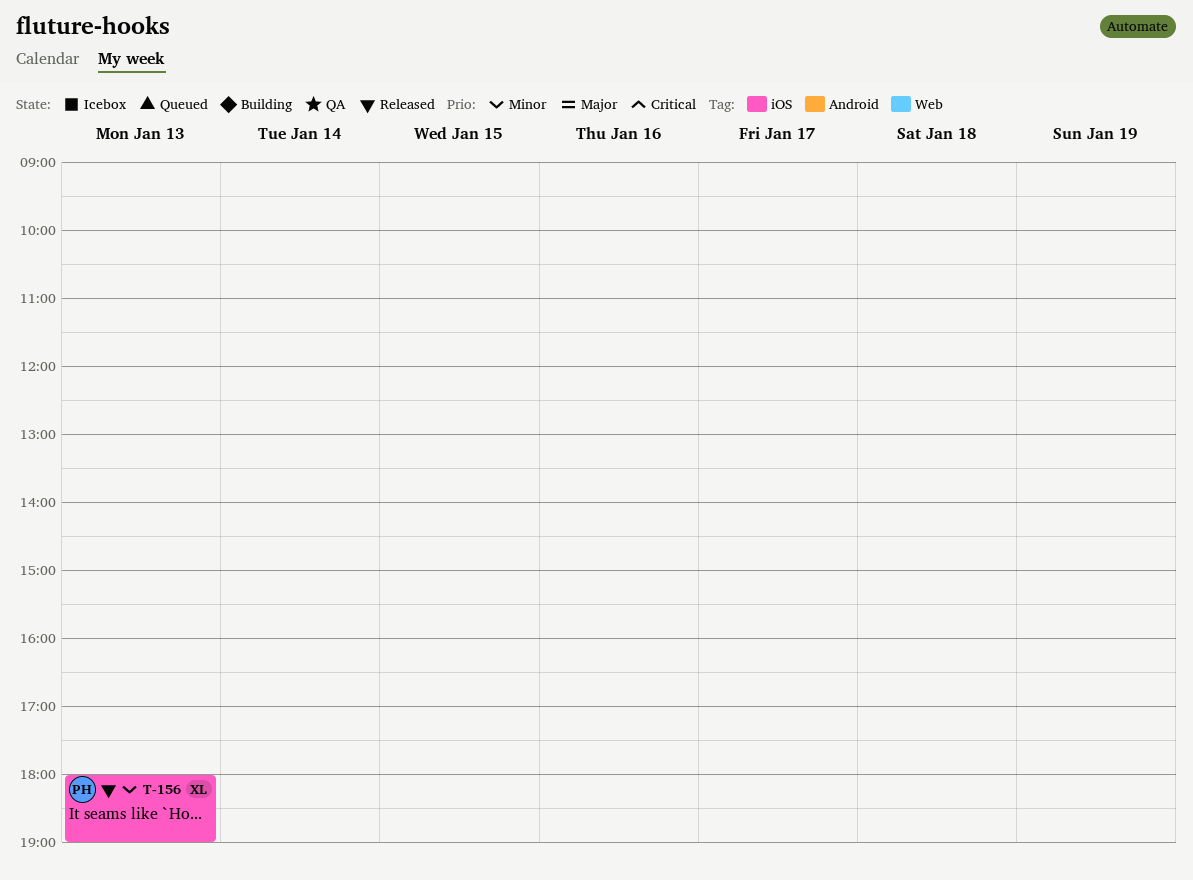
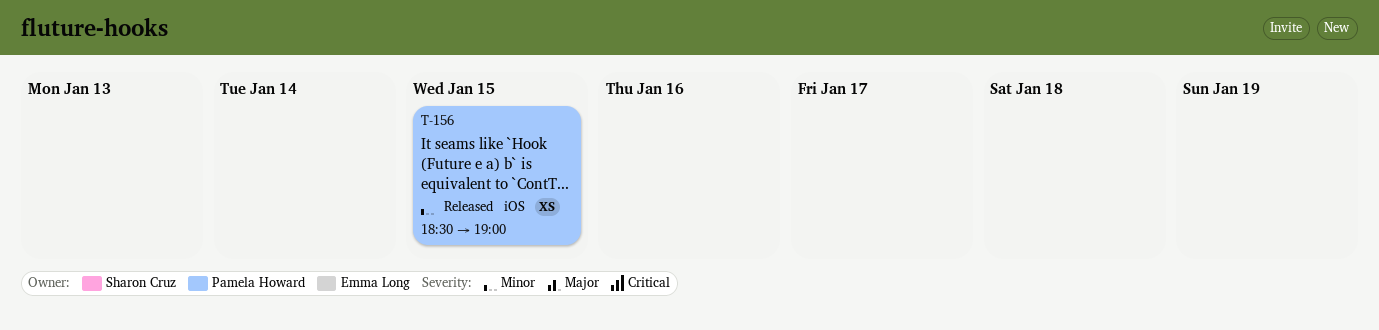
T-156, estimate: XL -> XS
T-156, day: Jan 13 -> Jan 15
T-156, begins: 18:00 -> 18:30

